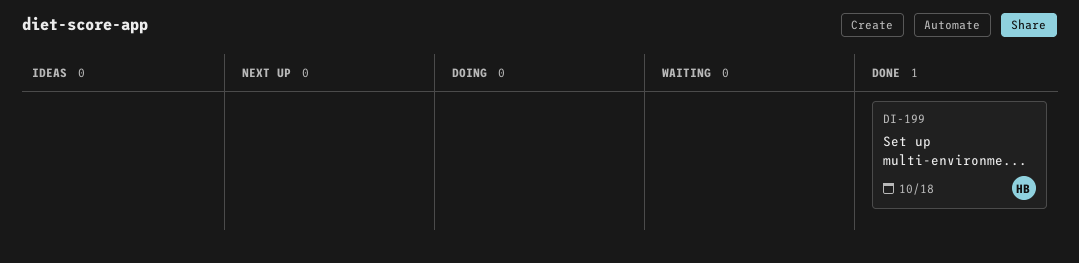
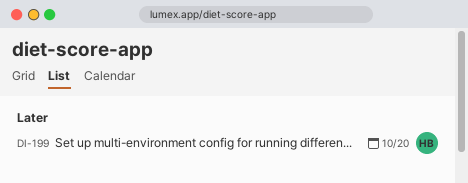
DI-199, due: Oct 18 -> Oct 20

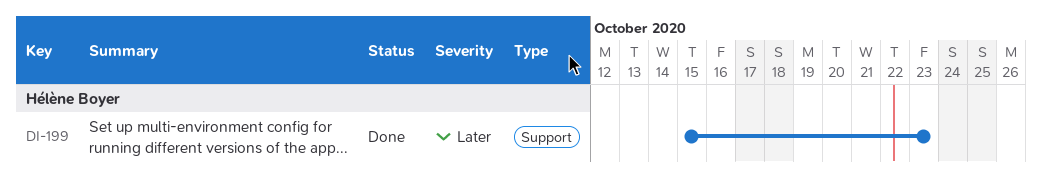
DI-199, due: Oct 20 -> Oct 23

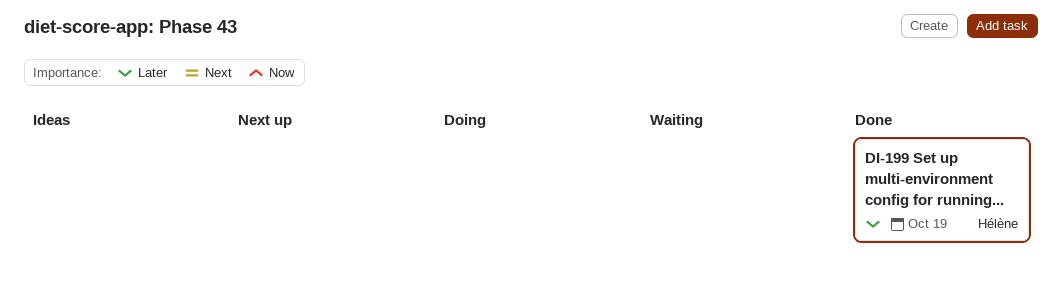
DI-199, due: Oct 23 -> Oct 19

